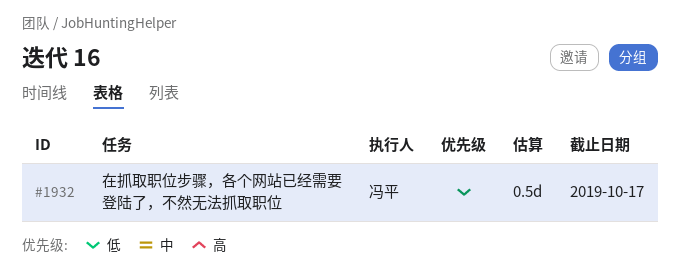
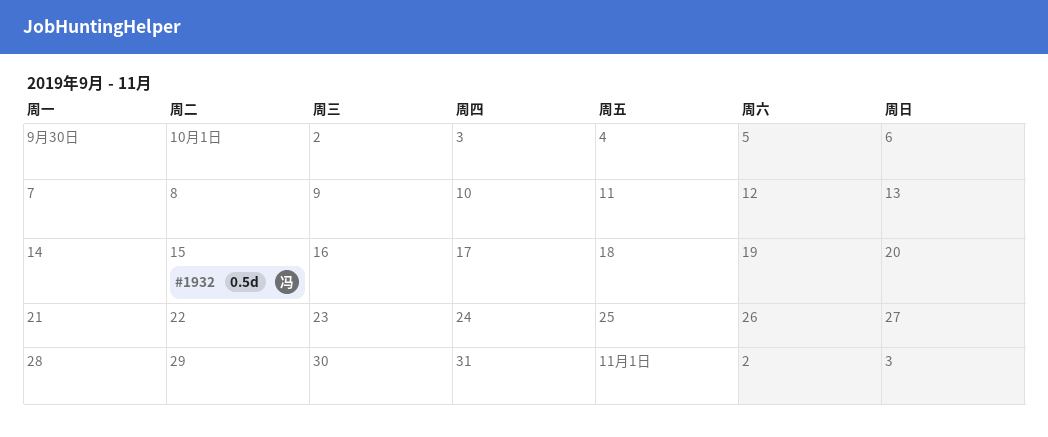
#1932, due: Oct 17 -> Oct 15

